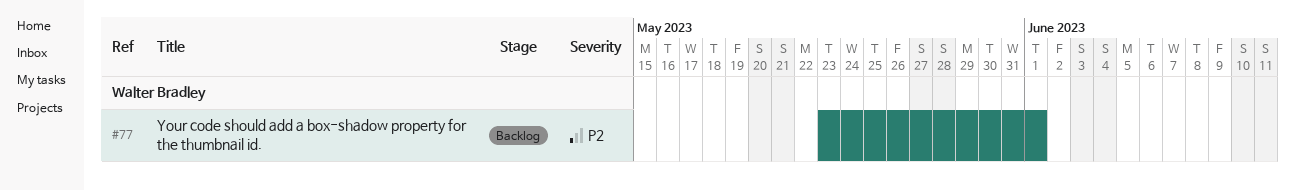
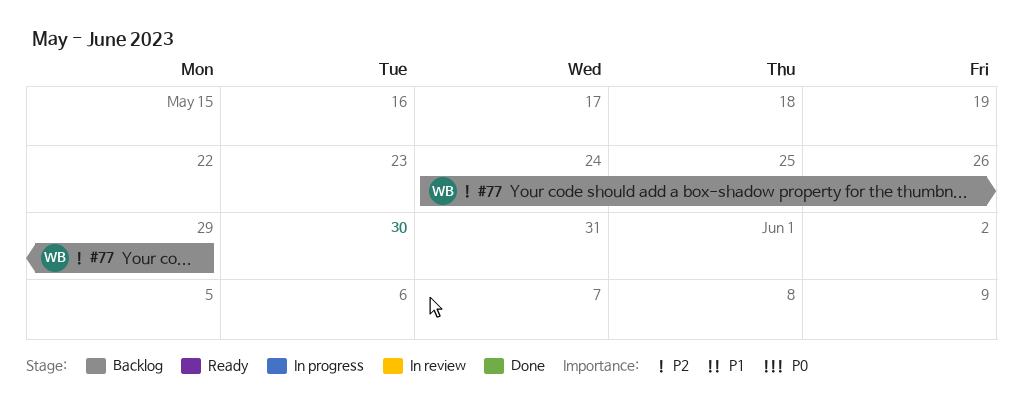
#77, start: May 23 -> May 24
#77, due: Jun 1 -> May 29

